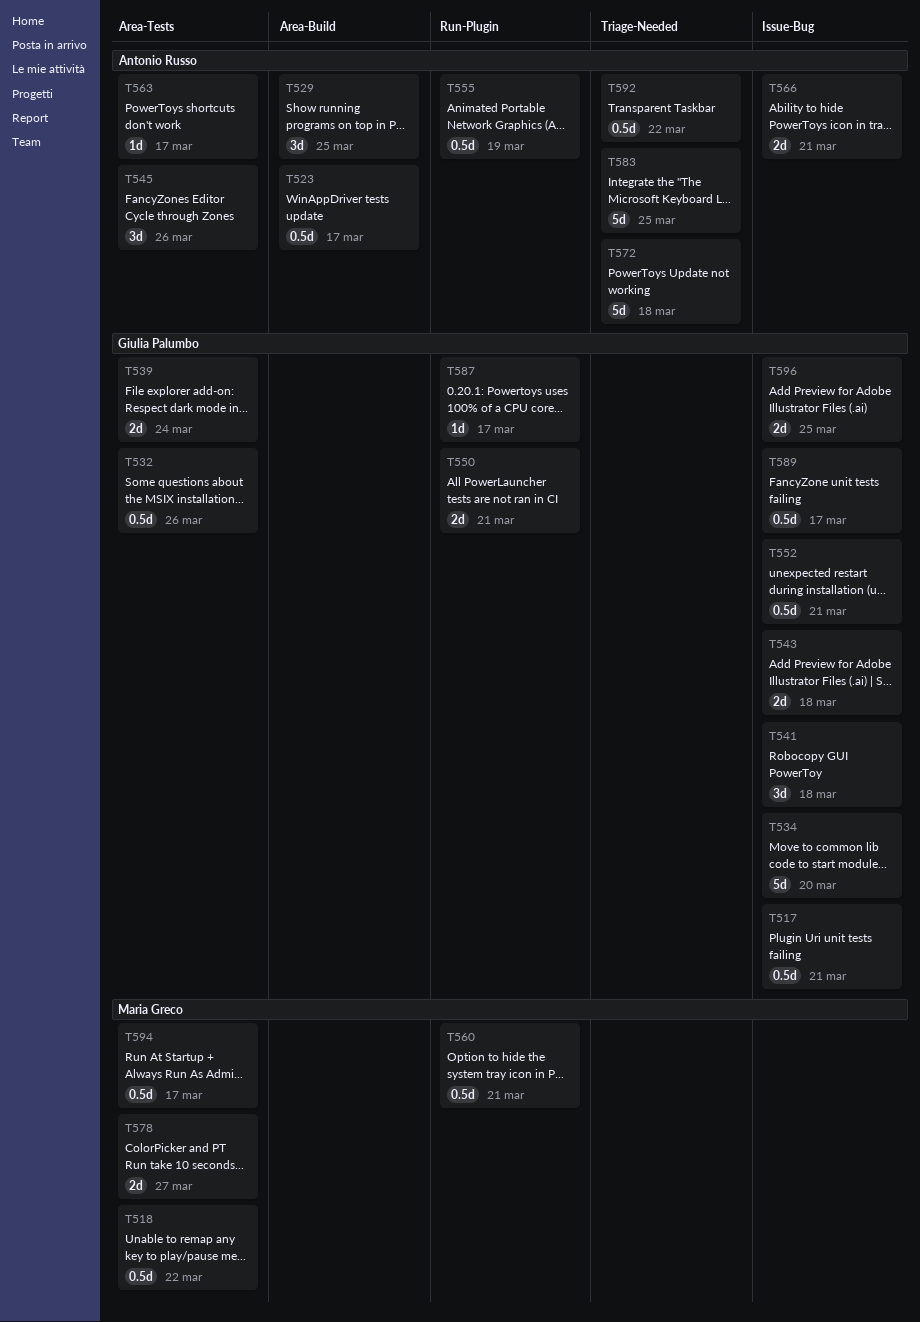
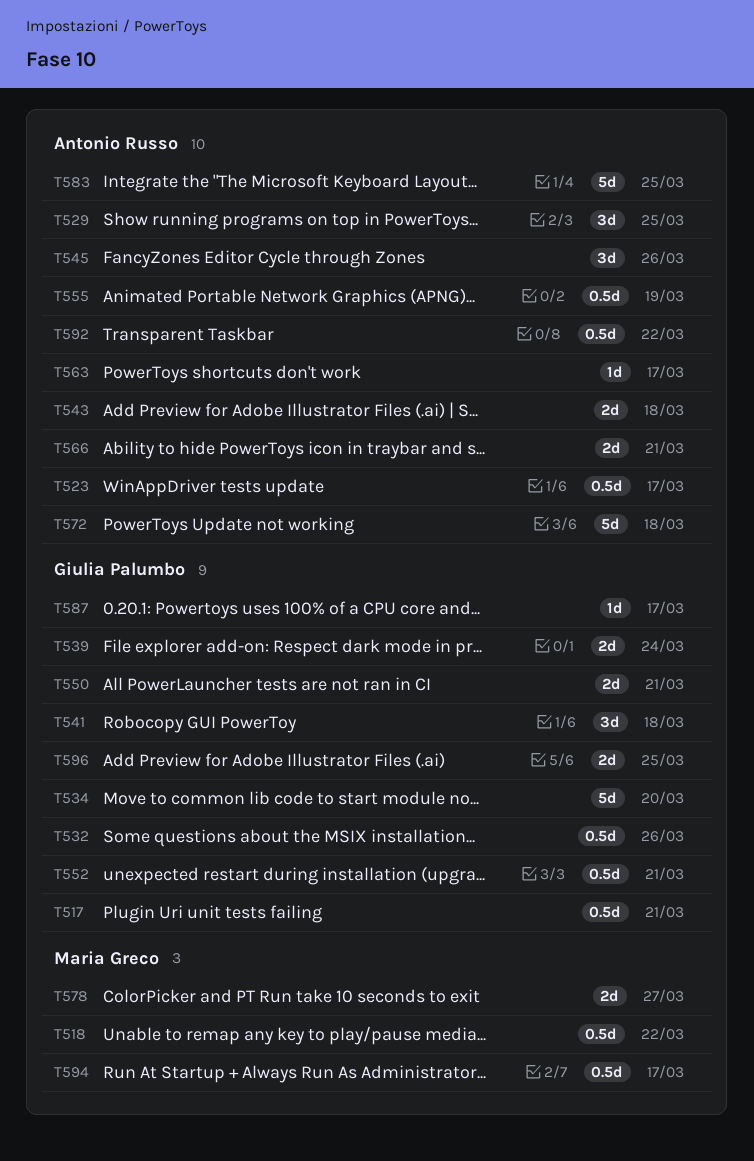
T543, owner: Giulia Palumbo -> Antonio Russo
T560: present -> none
T589: present -> none

